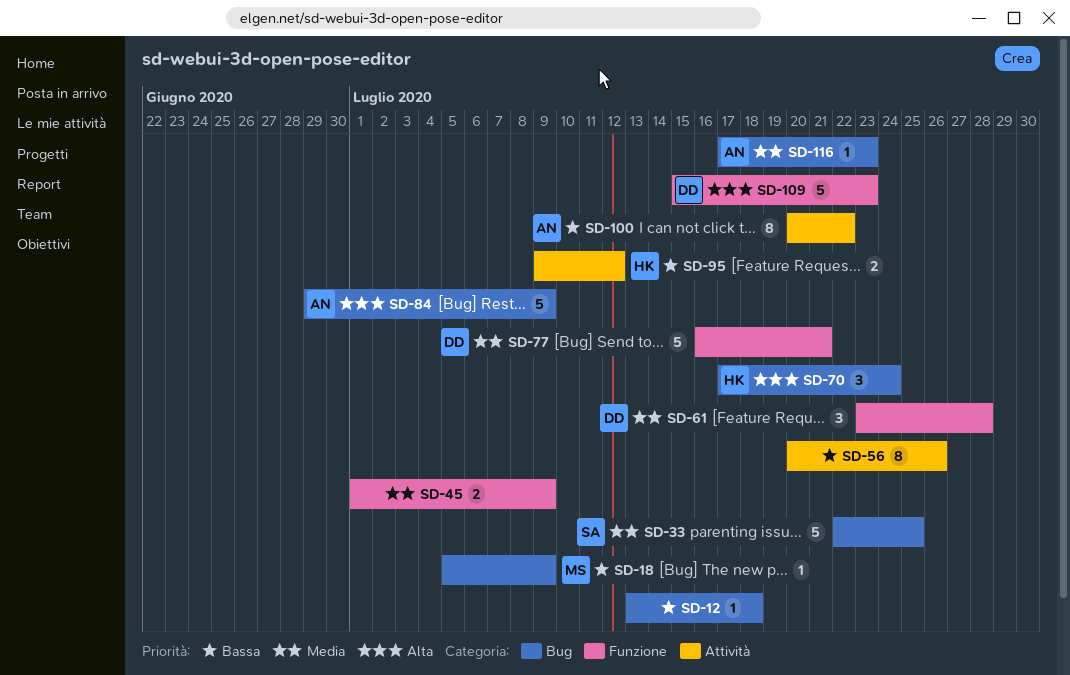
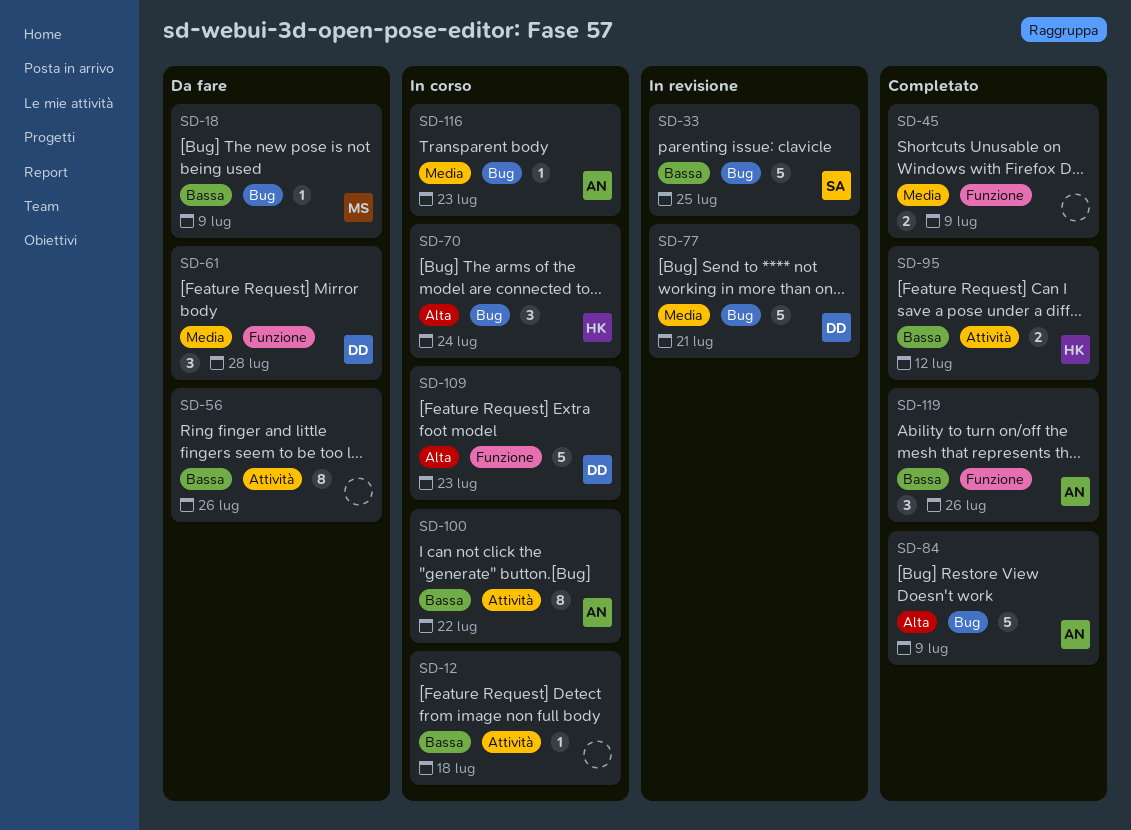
SD-12, label: Bug -> Attività
SD-33, priority: Media -> Bassa
SD-77, label: Funzione -> Bug
SD-119: none -> present

